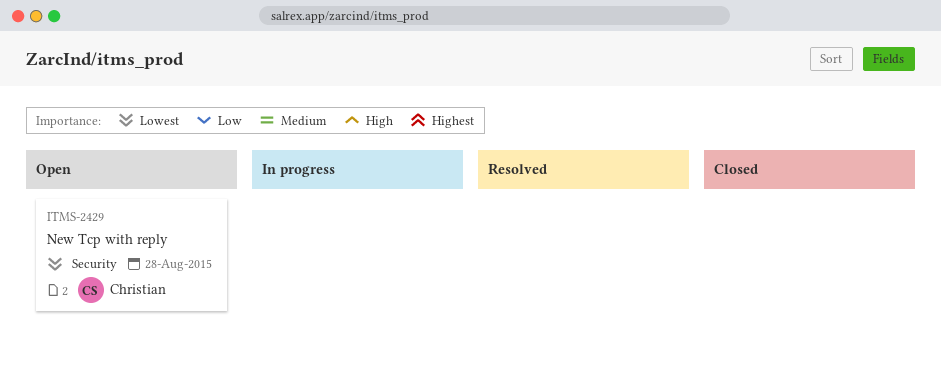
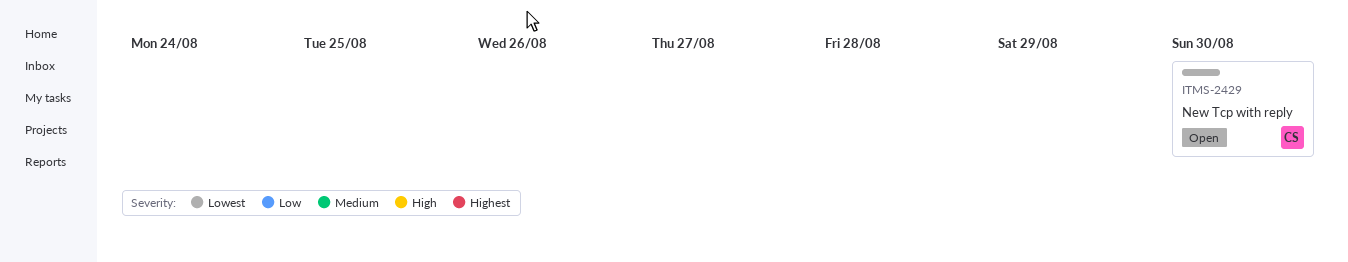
ITMS-2429, due: Aug 28 -> Aug 30

